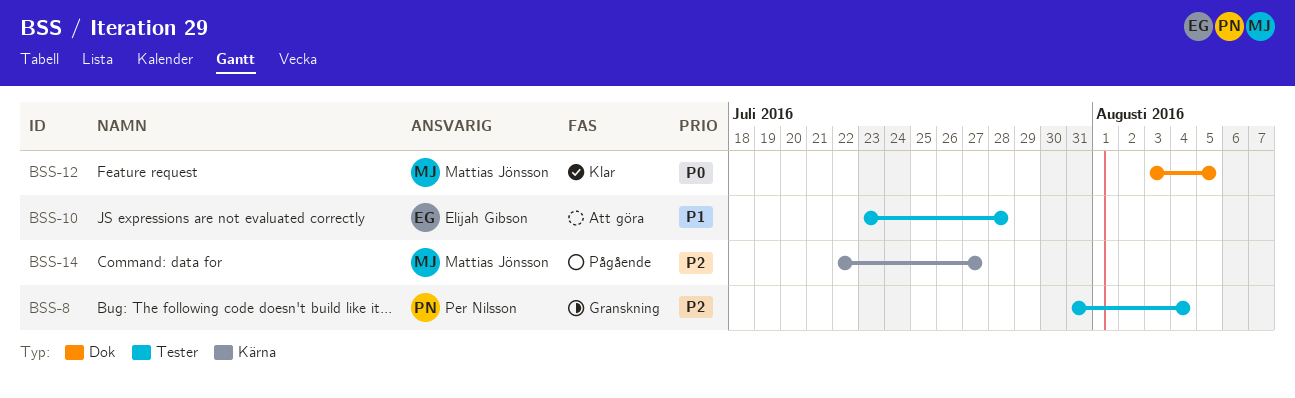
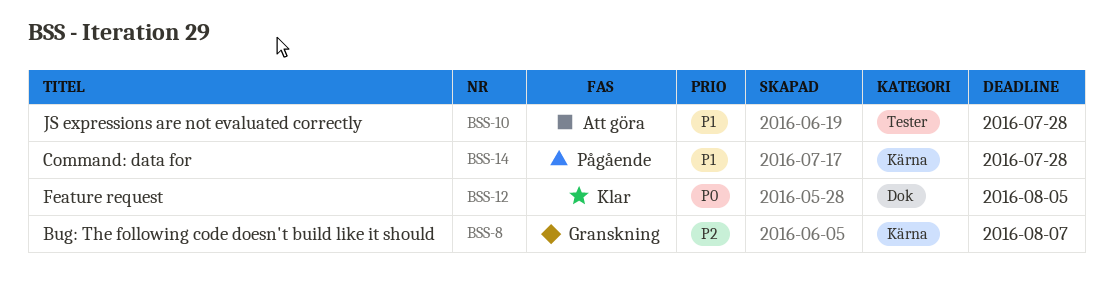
BSS-8, label: Tester -> Kärna
BSS-8, due: Aug 4 -> Aug 7
BSS-14, priority: P2 -> P1
BSS-14, due: Jul 27 -> Jul 28

